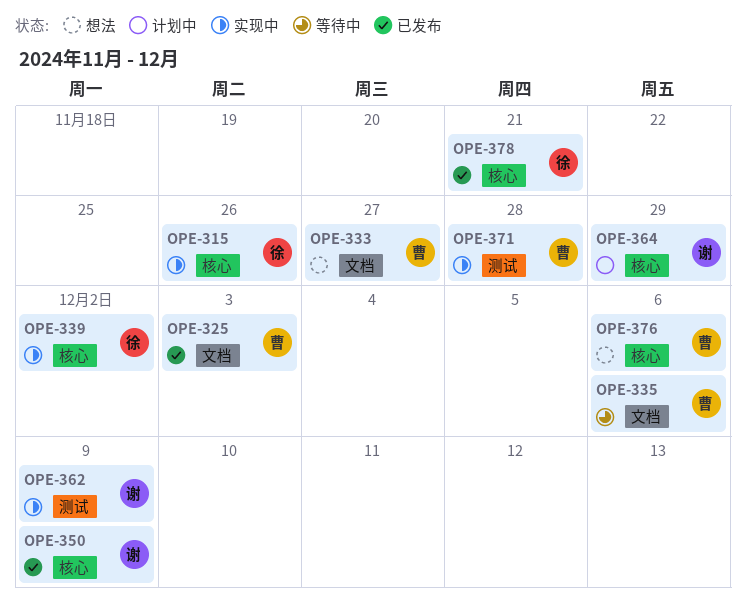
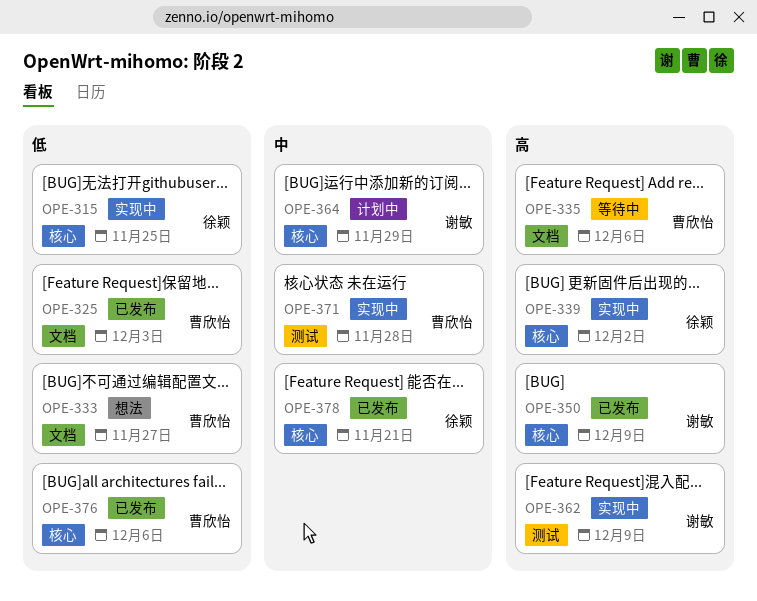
OPE-315, due: Nov 26 -> Nov 25
OPE-376, status: 想法 -> 已发布

